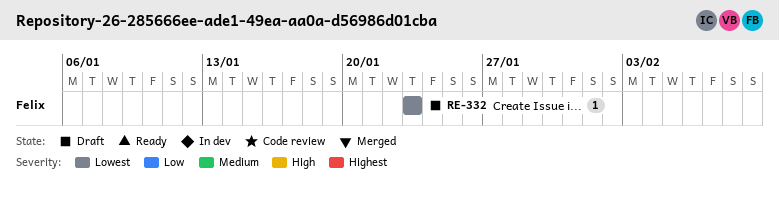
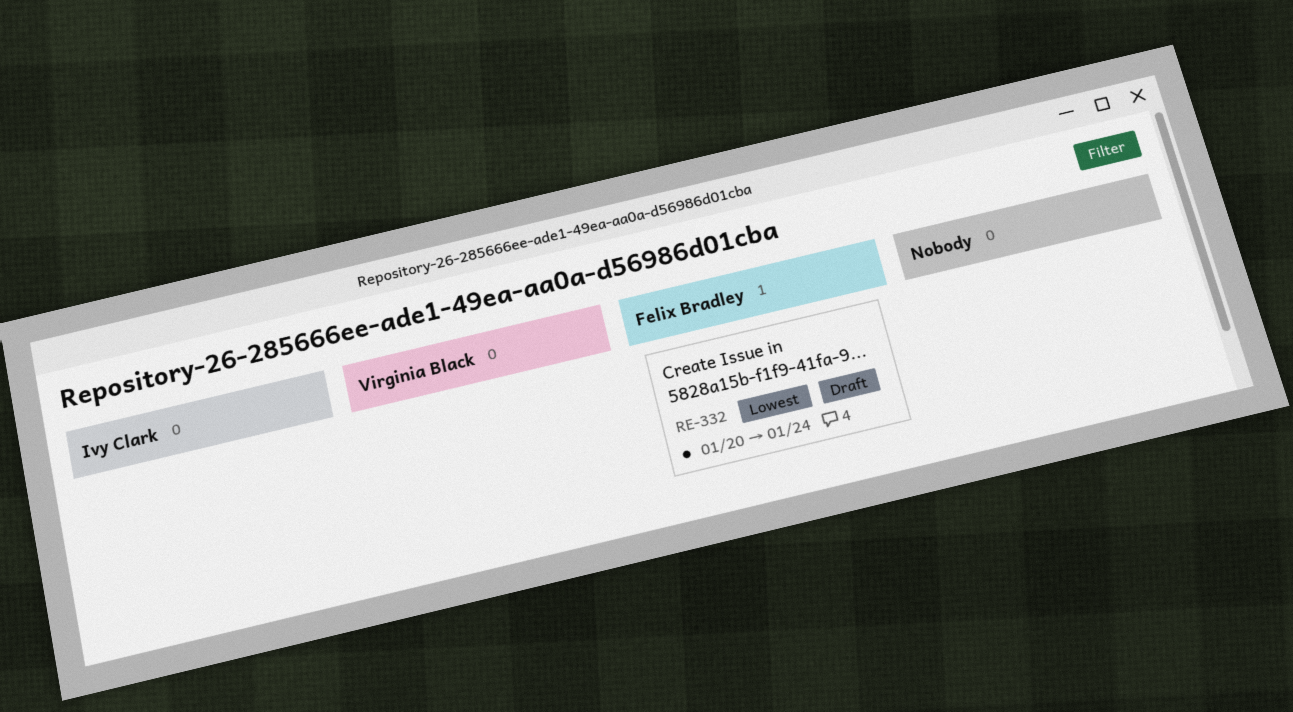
RE-332, start: Jan 23 -> Jan 20
RE-332, due: Jan 23 -> Jan 24

